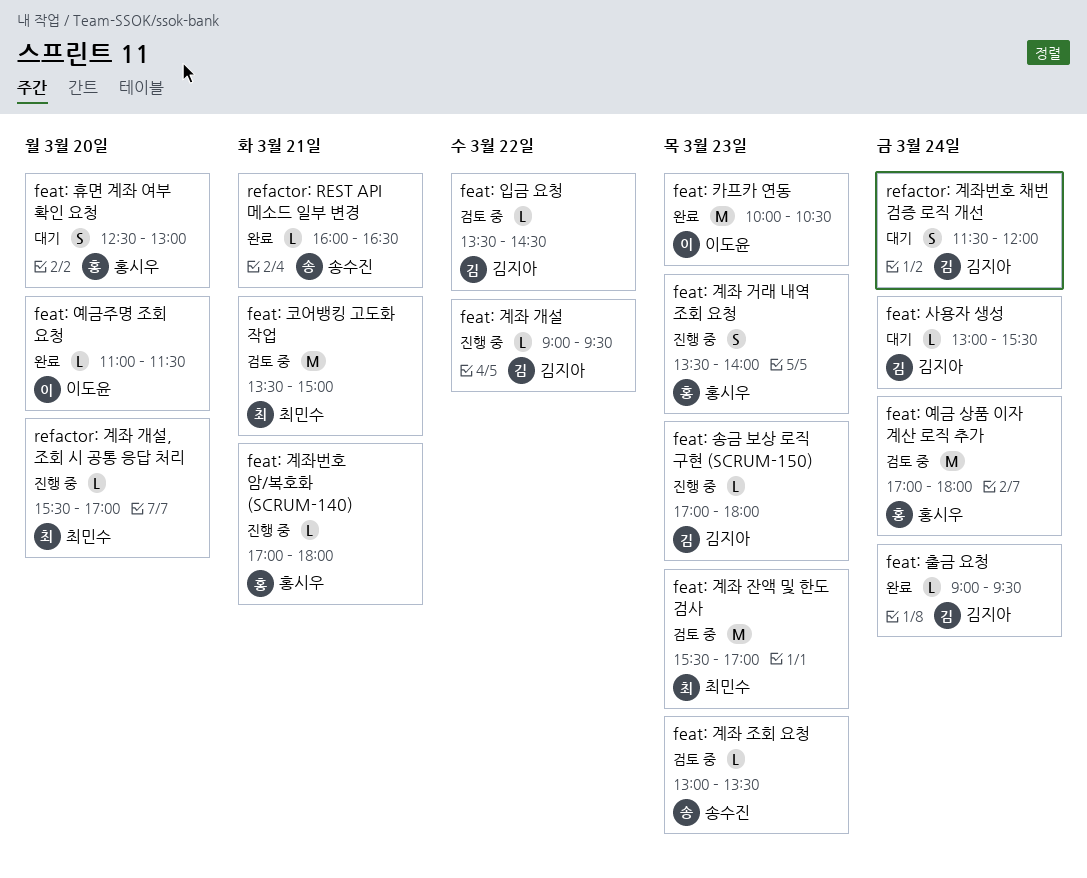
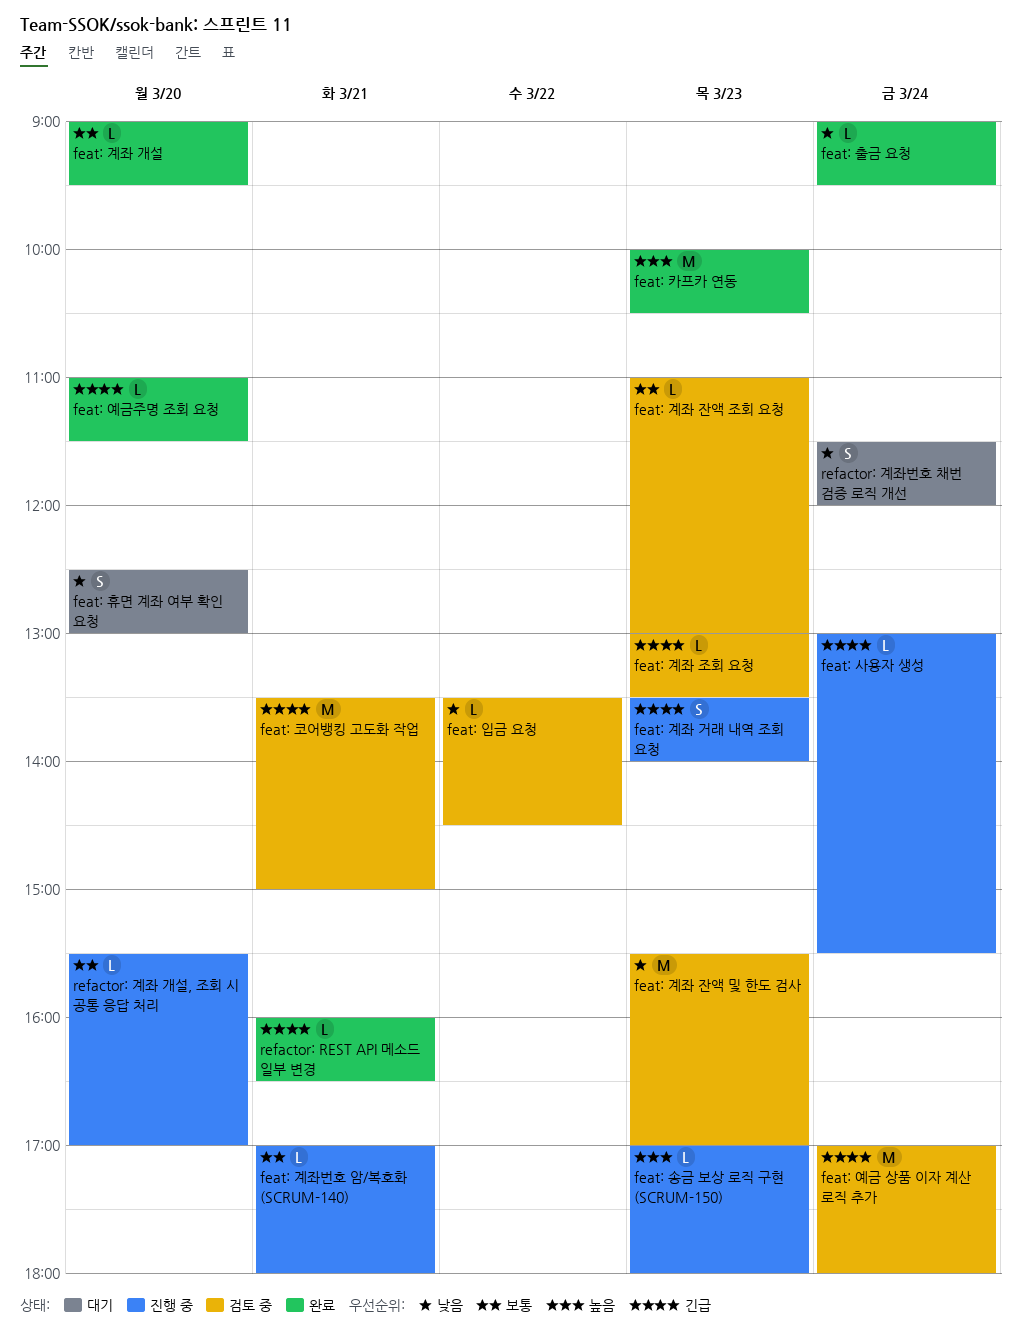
feat: 계좌 개설, status: 진행 중 -> 완료
feat: 계좌 개설, day: Mar 22 -> Mar 20
feat: 계좌 잔액 조회 요청: none -> present
feat: 사용자 생성, status: 대기 -> 진행 중

